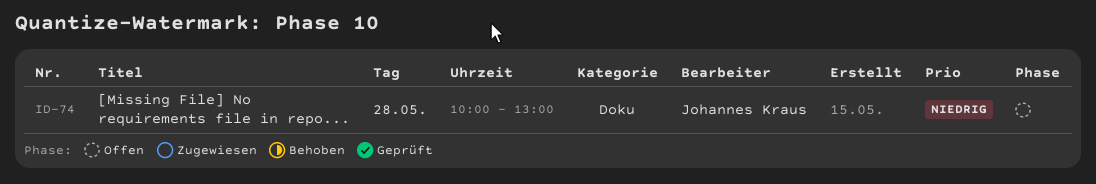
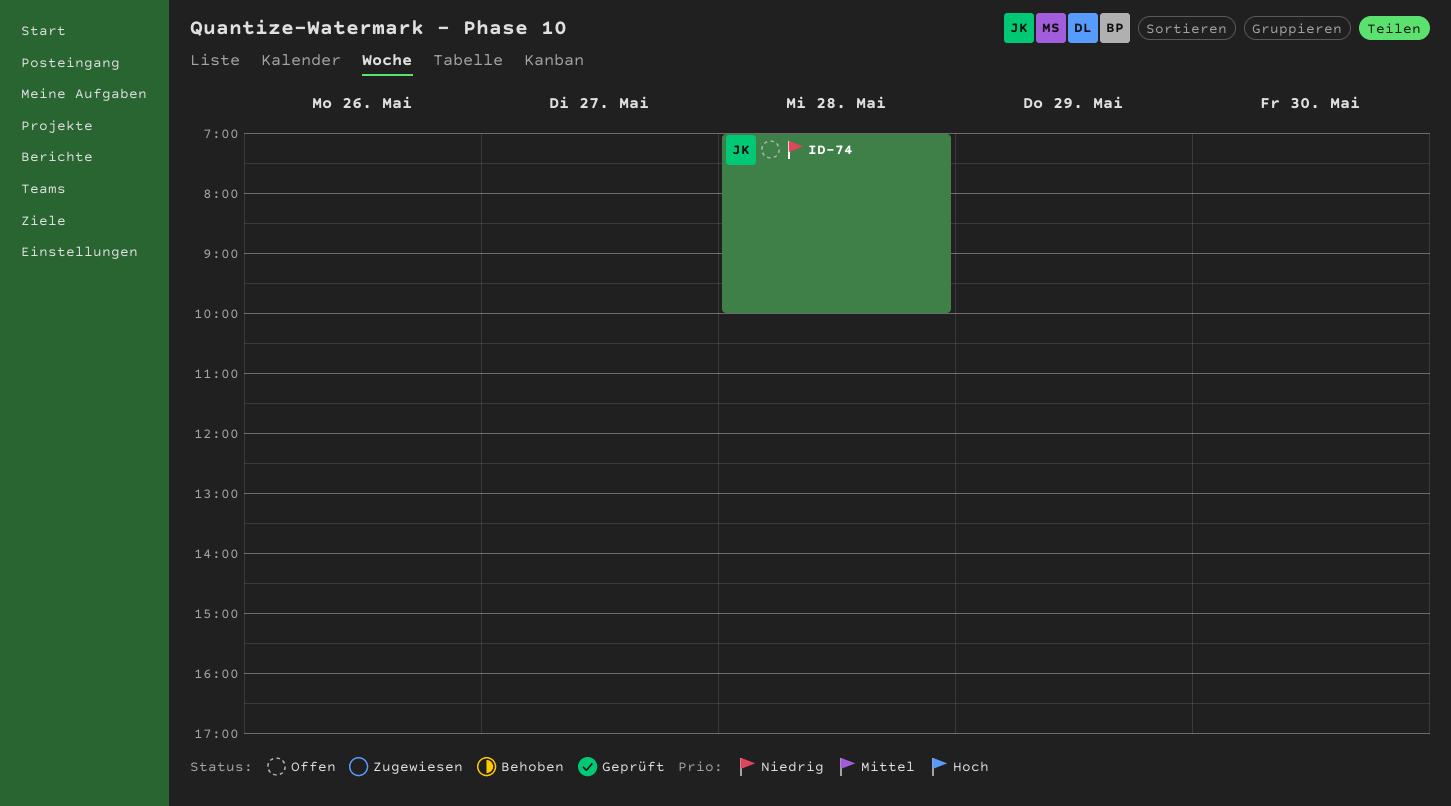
ID-74, begins: 10:00 -> 07:00
ID-74, ends: 13:00 -> 10:00

